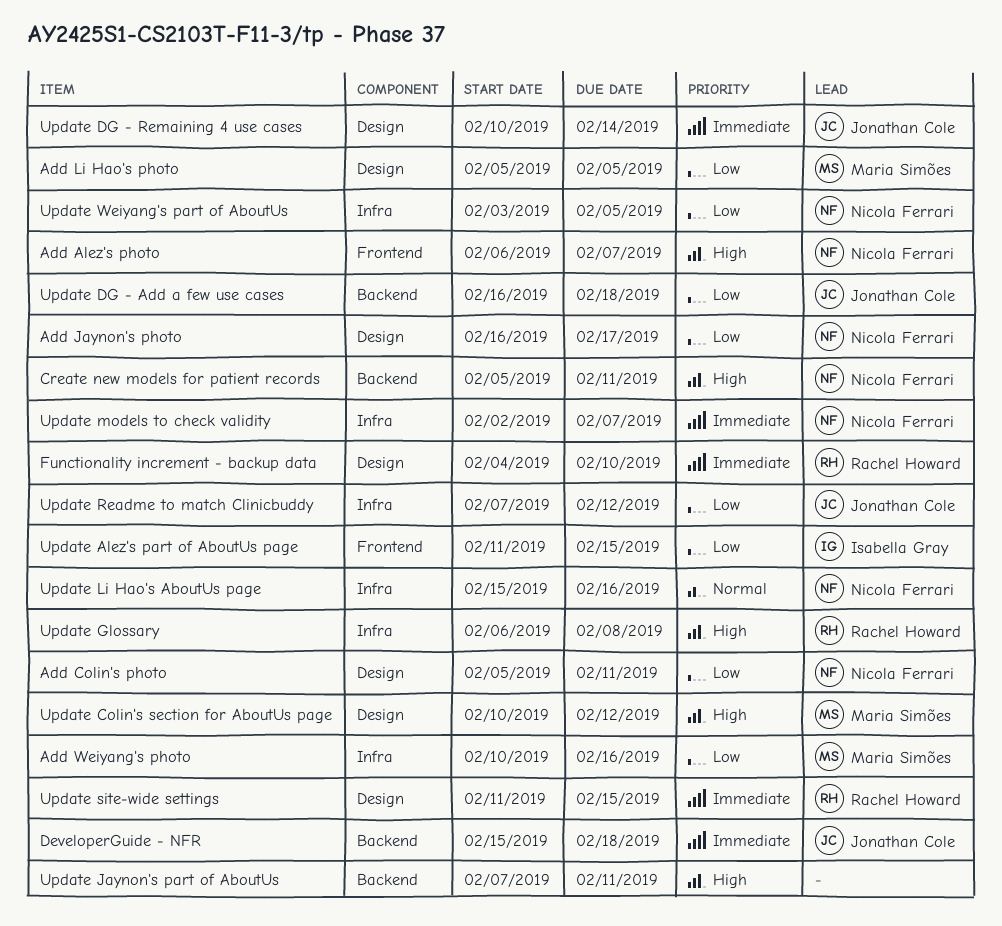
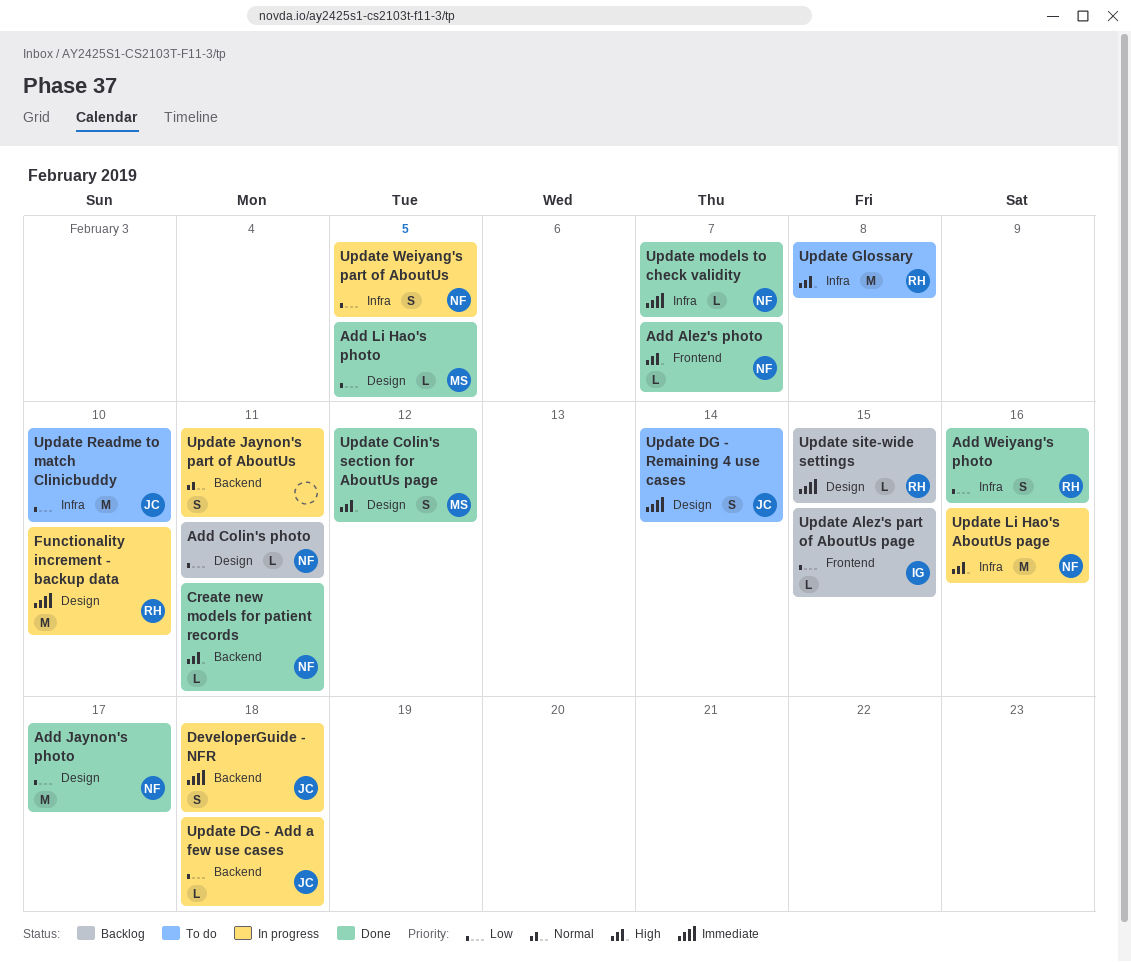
Add Weiyang's photo, owner: Maria Simões -> Rachel Howard
Update Jaynon's part of AboutUs, priority: High -> Normal
Update Li Hao's AboutUs page, priority: Normal -> High
Update Readme to match Clinicbuddy, due: Feb 12 -> Feb 10

